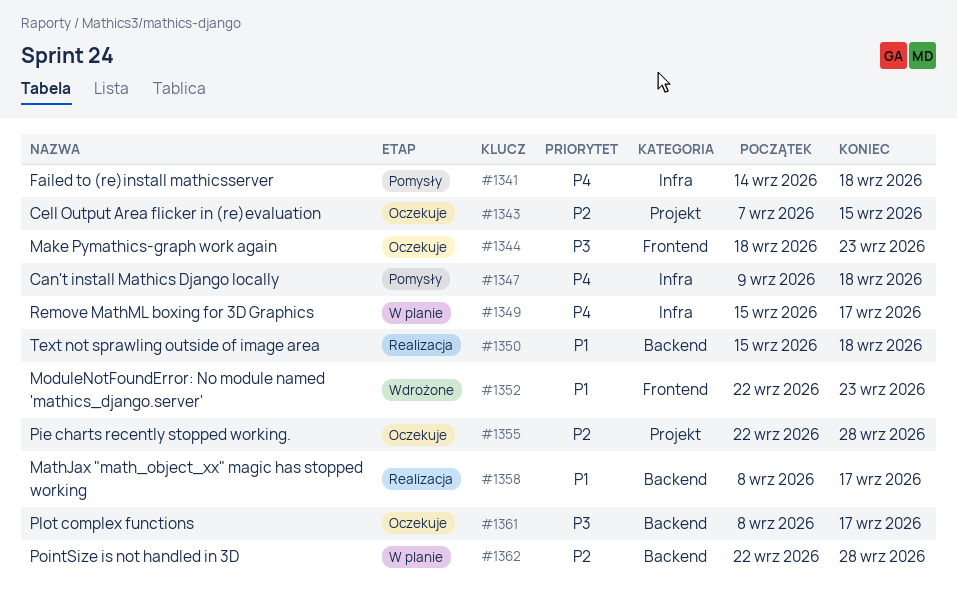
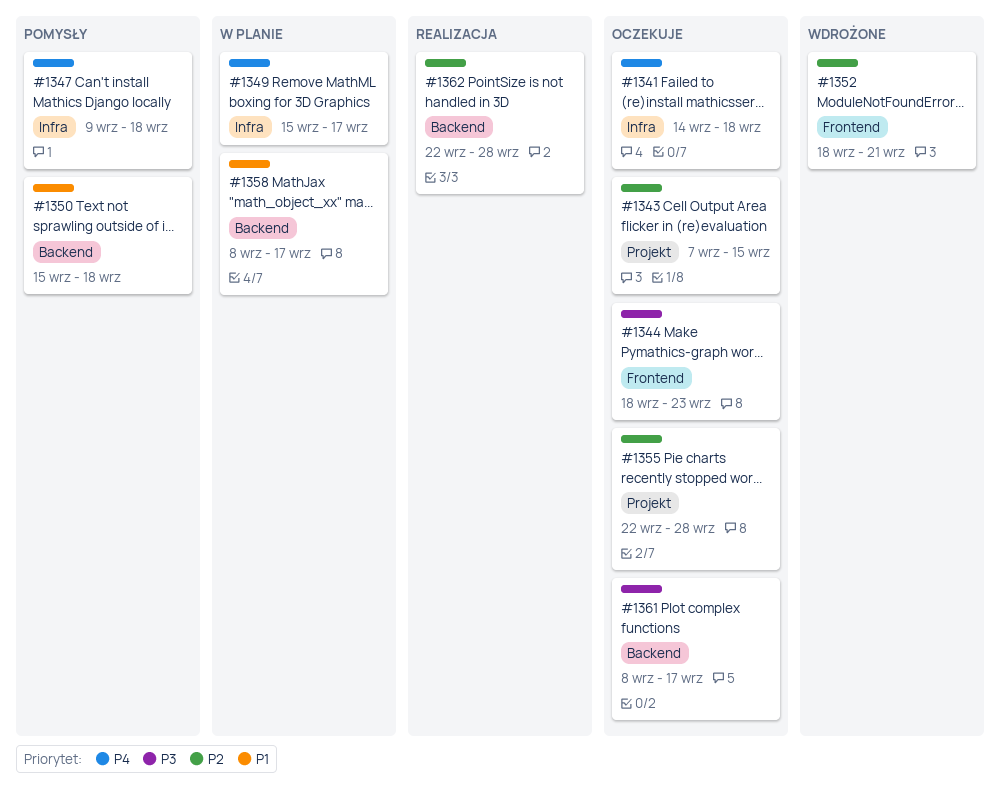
#1341, status: Pomysły -> Oczekuje
#1350, status: Realizacja -> Pomysły
#1352, priority: P1 -> P2
#1352, start: Sep 22 -> Sep 18
#1352, due: Sep 23 -> Sep 21
#1358, status: Realizacja -> W planie
#1362, status: W planie -> Realizacja

